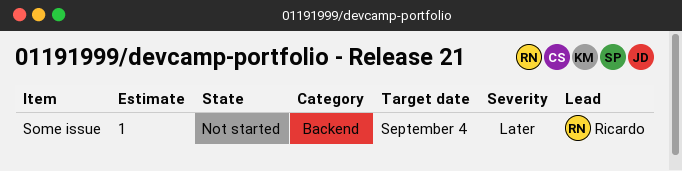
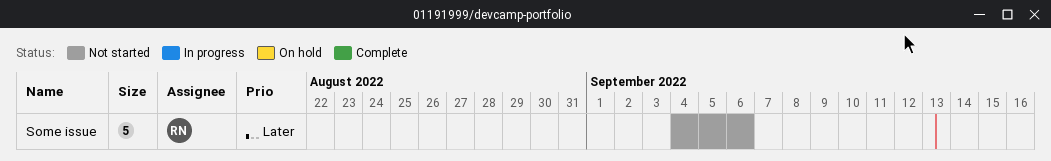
Some issue, estimate: 1 -> 5
Some issue, due: Sep 4 -> Sep 6

